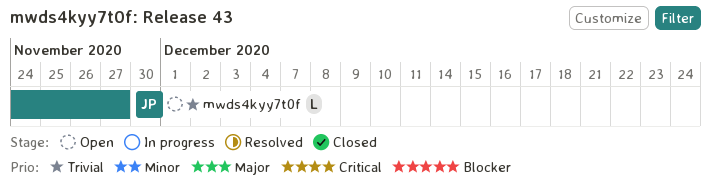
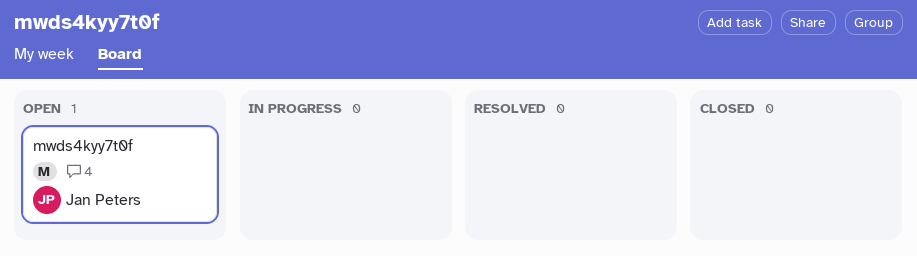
mwds4kyy7t0f, estimate: L -> M

